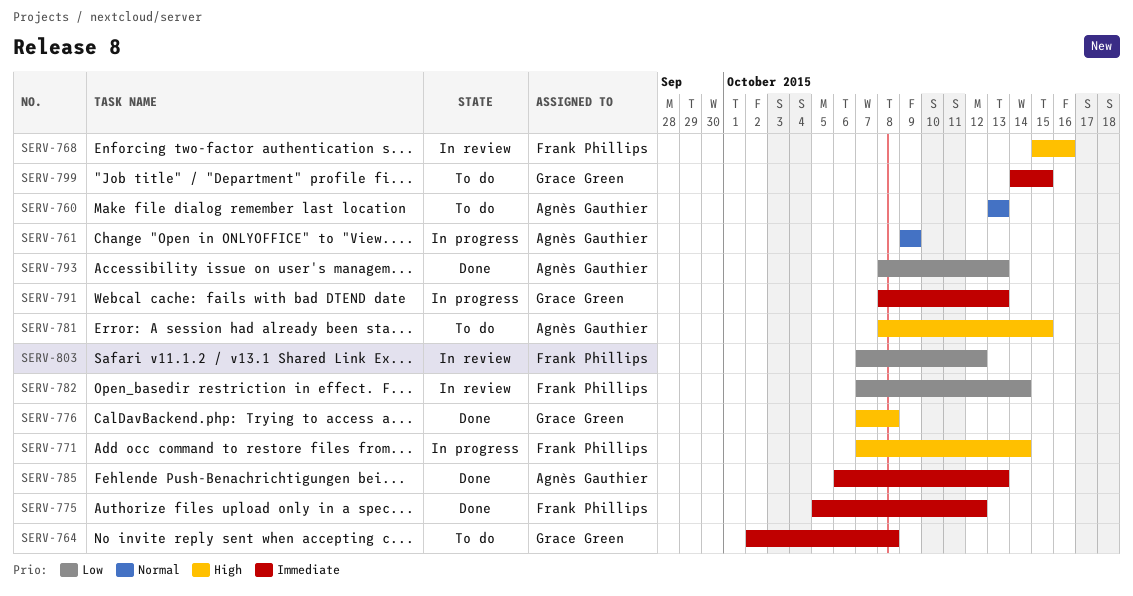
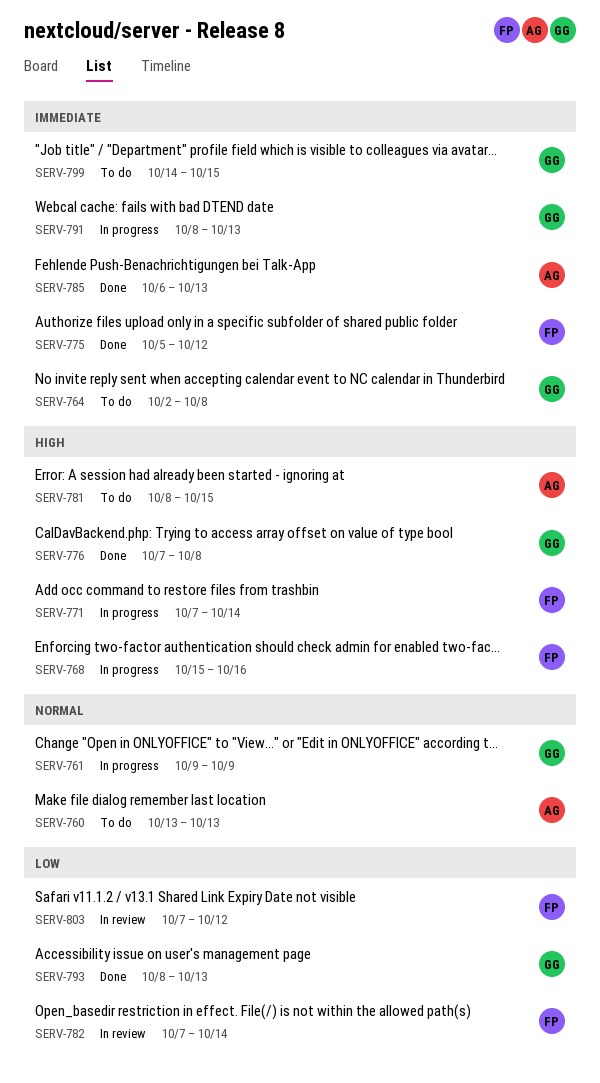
SERV-761, owner: Agnès Gauthier -> Grace Green
SERV-768, status: In review -> In progress
SERV-793, owner: Agnès Gauthier -> Grace Green

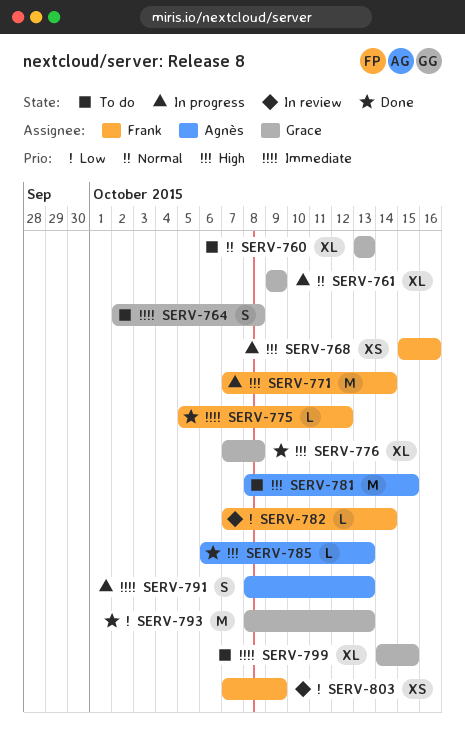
SERV-760, owner: Agnès -> Grace
SERV-785, priority: Immediate -> High
SERV-791, owner: Grace -> Agnès
SERV-803, due: Oct 12 -> Oct 9

